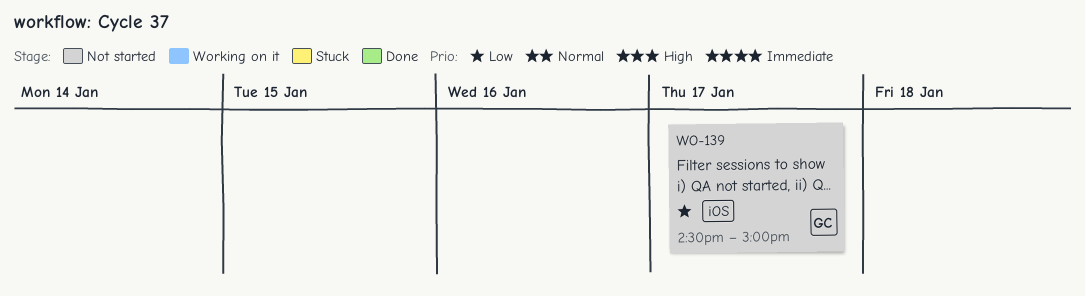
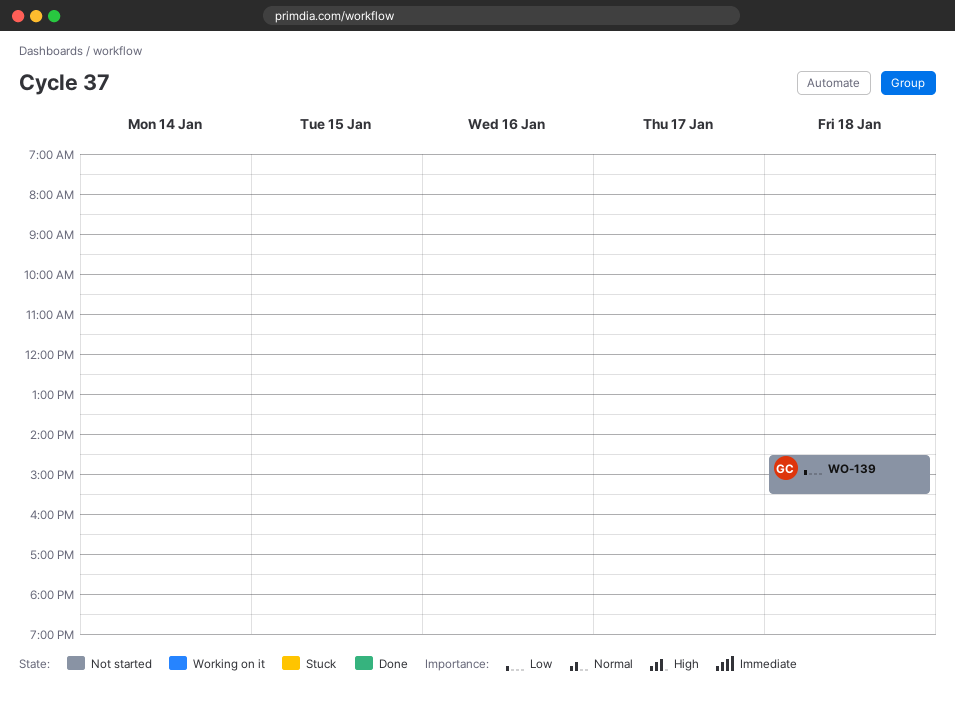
WO-139, day: Jan 17 -> Jan 18
WO-139, ends: 15:00 -> 15:30

